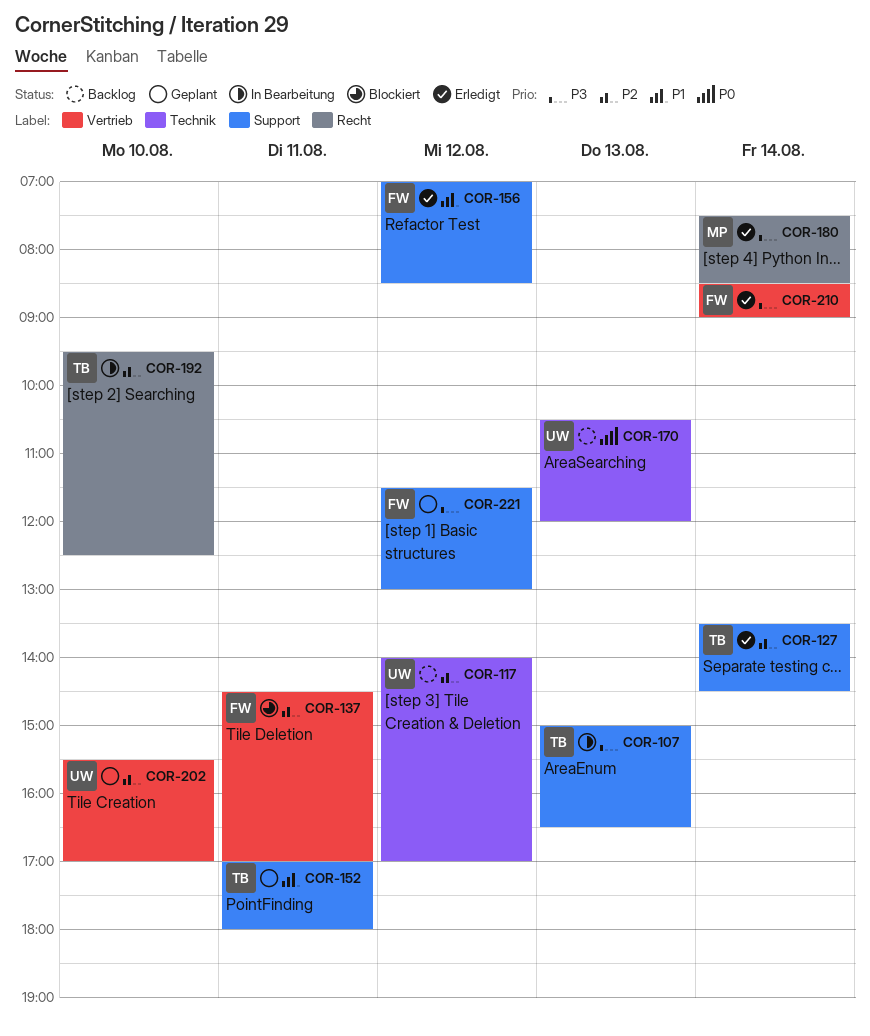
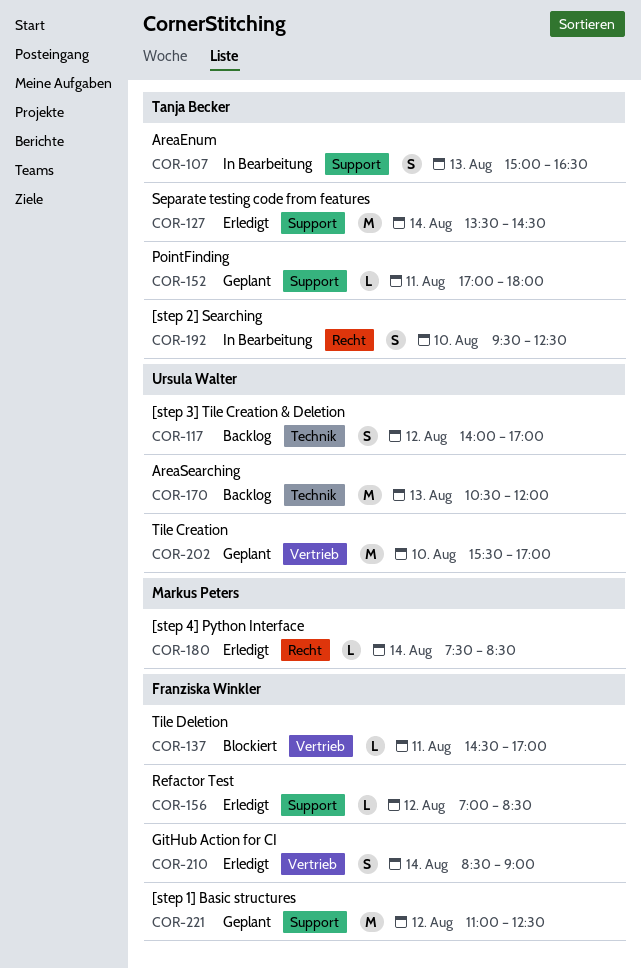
COR-221, begins: 11:30 -> 11:00
COR-221, ends: 13:00 -> 12:30

